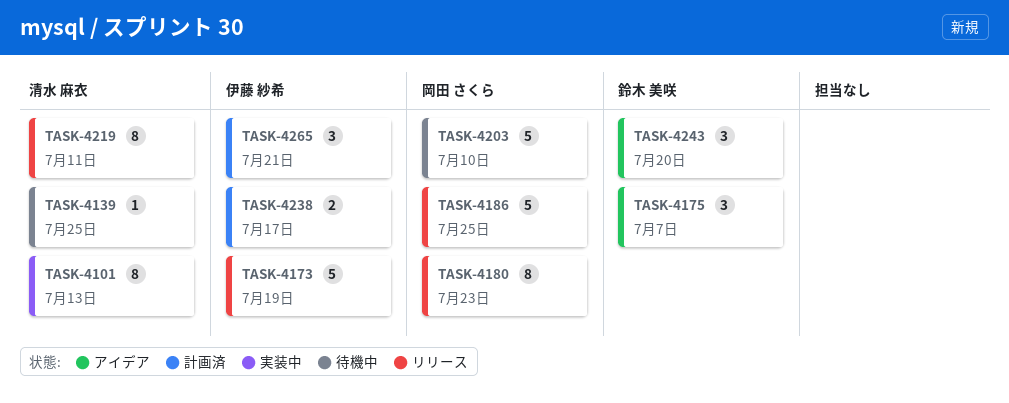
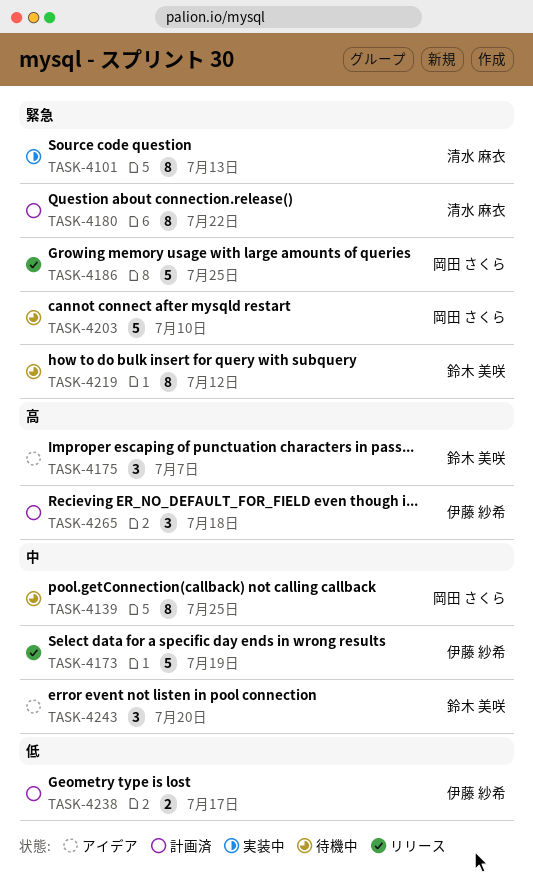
TASK-4139, owner: 清水 麻衣 -> 岡田 さくら
TASK-4139, estimate: 1 -> 8
TASK-4180, status: リリース -> 計画済
TASK-4180, owner: 岡田 さくら -> 清水 麻衣
TASK-4180, due: Jul 23 -> Jul 22
TASK-4219, status: リリース -> 待機中
TASK-4219, owner: 清水 麻衣 -> 鈴木 美咲
TASK-4219, due: Jul 11 -> Jul 12
TASK-4265, due: Jul 21 -> Jul 18

